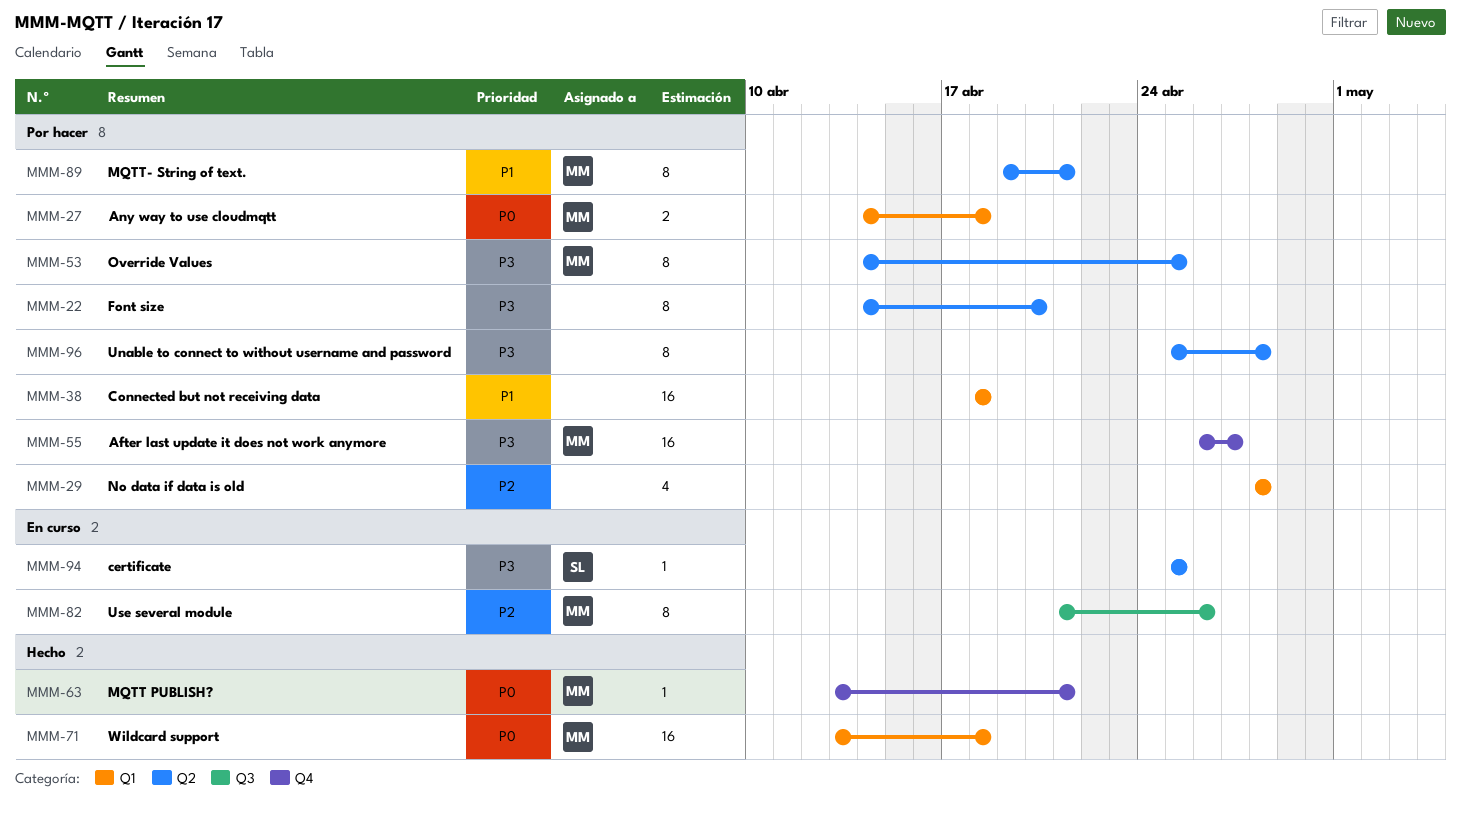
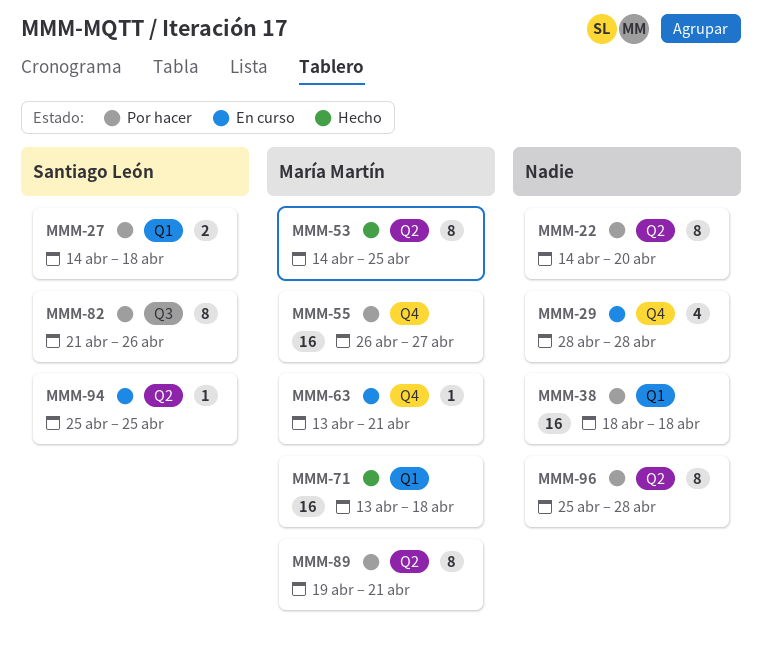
MMM-27, owner: María Martín -> Santiago León
MMM-29, status: Por hacer -> En curso
MMM-29, label: Q1 -> Q4
MMM-53, status: Por hacer -> Hecho
MMM-63, status: Hecho -> En curso
MMM-82, status: En curso -> Por hacer
MMM-82, owner: María Martín -> Santiago León

